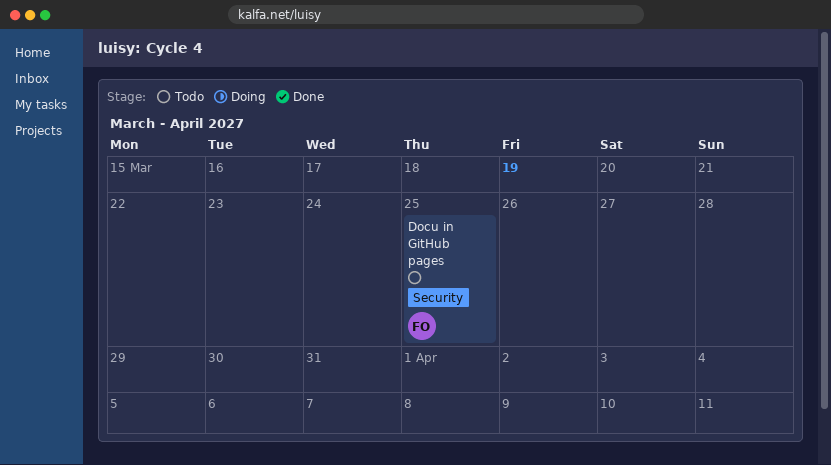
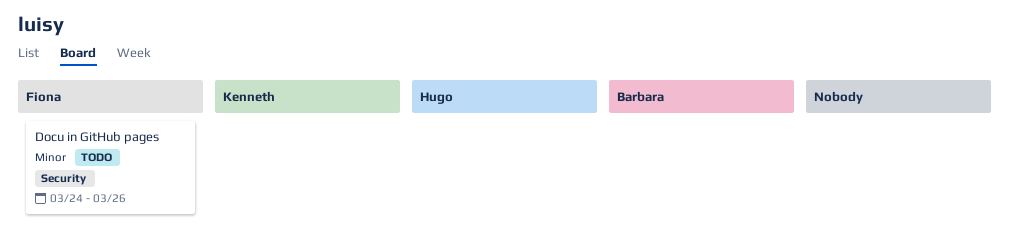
Docu in GitHub pages, due: Mar 25 -> Mar 26

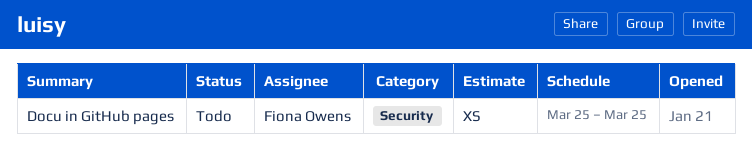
Docu in GitHub pages, start: Mar 24 -> Mar 25
Docu in GitHub pages, due: Mar 26 -> Mar 25

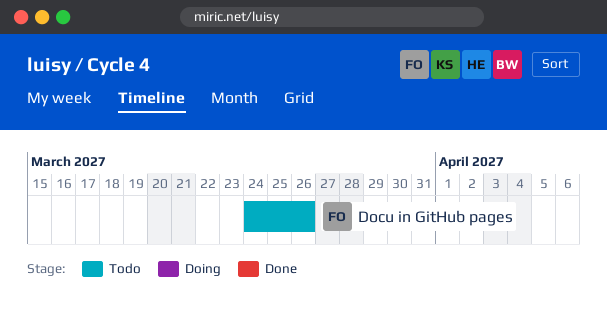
Docu in GitHub pages, start: Mar 25 -> Mar 24
Docu in GitHub pages, due: Mar 25 -> Mar 26

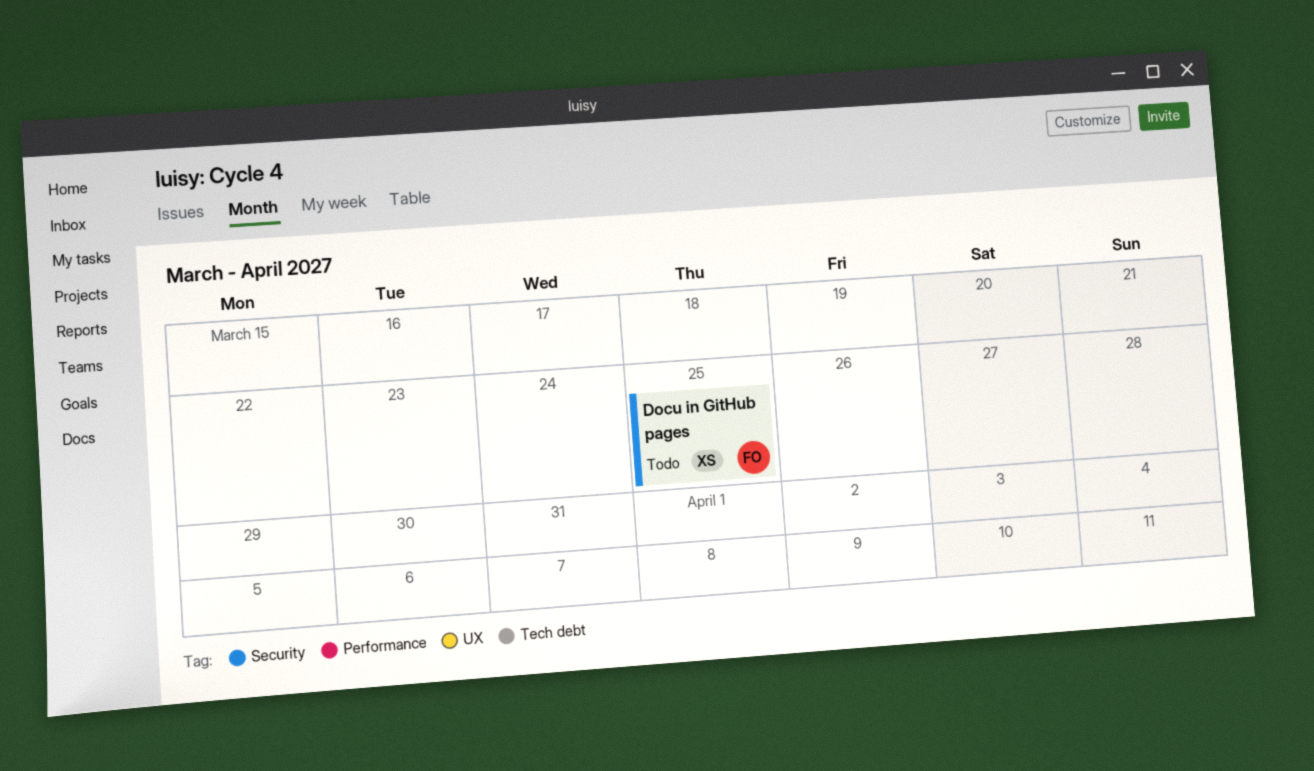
Docu in GitHub pages, due: Mar 26 -> Mar 25

